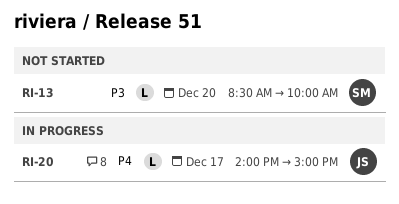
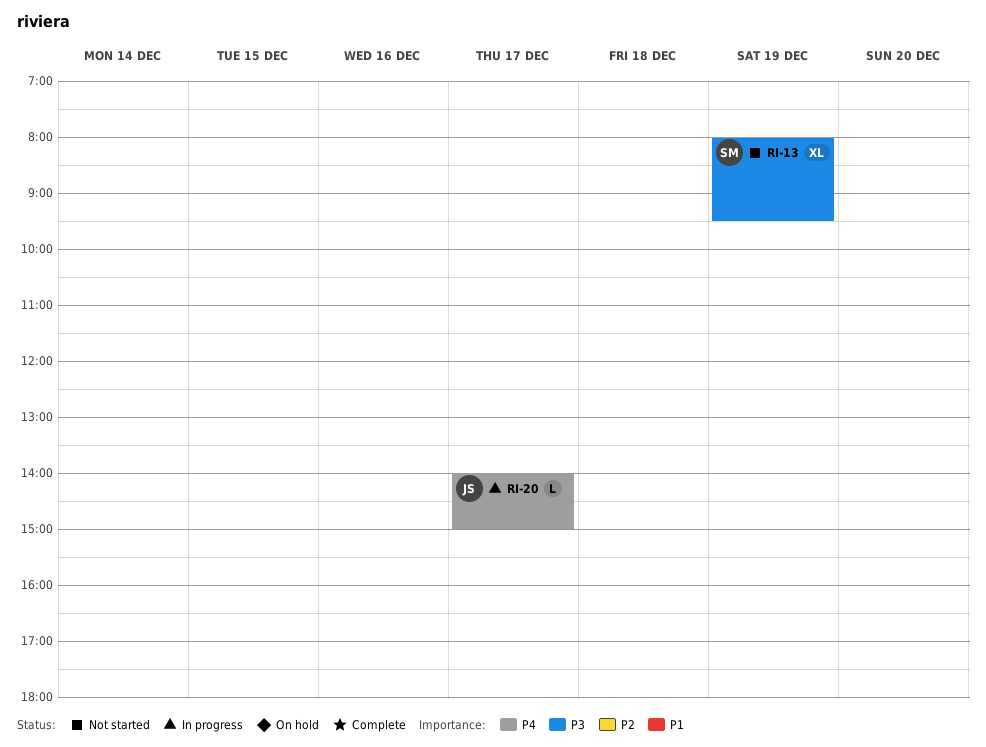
RI-13, estimate: L -> XL
RI-13, day: Dec 20 -> Dec 19
RI-13, begins: 08:30 -> 08:00
RI-13, ends: 10:00 -> 09:30

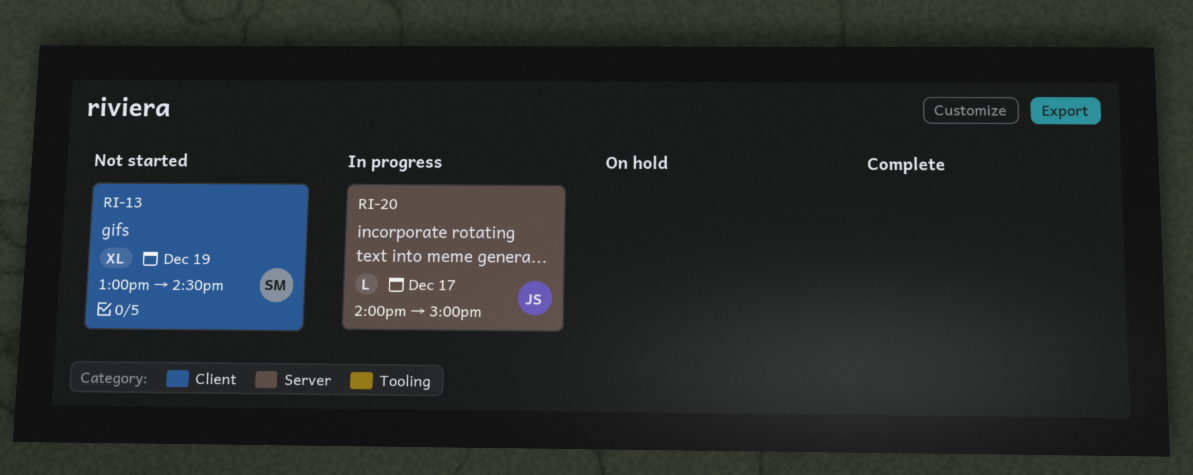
RI-13, begins: 08:00 -> 13:00
RI-13, ends: 09:30 -> 14:30

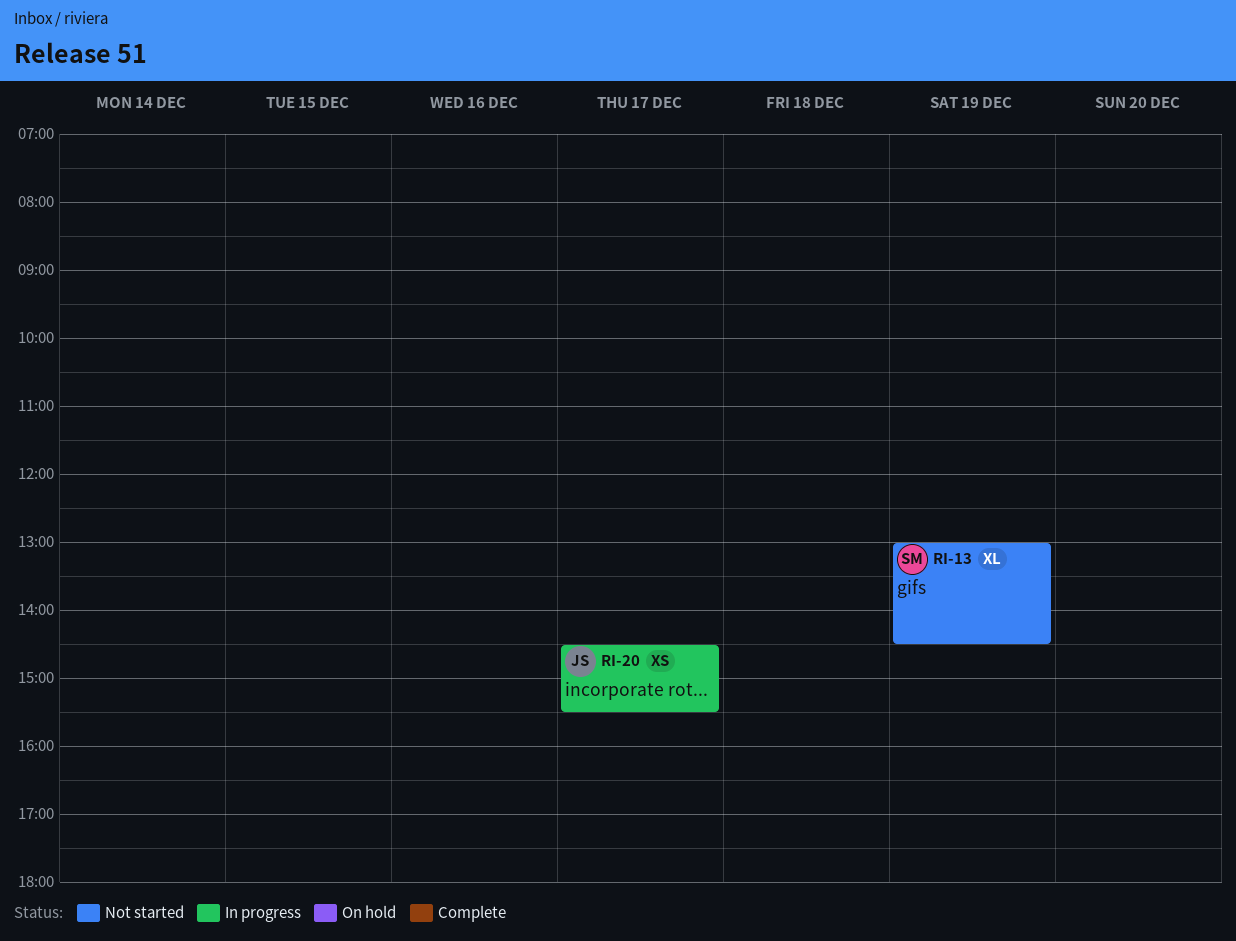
RI-20, estimate: L -> XS
RI-20, begins: 14:00 -> 14:30
RI-20, ends: 15:00 -> 15:30

